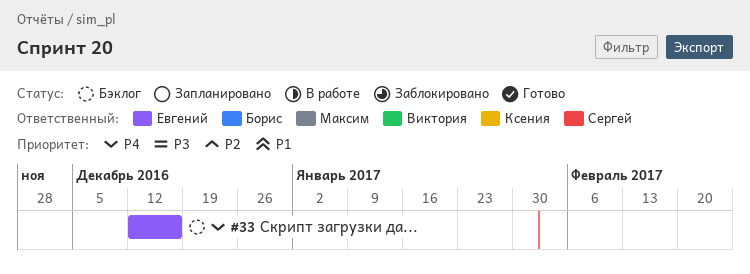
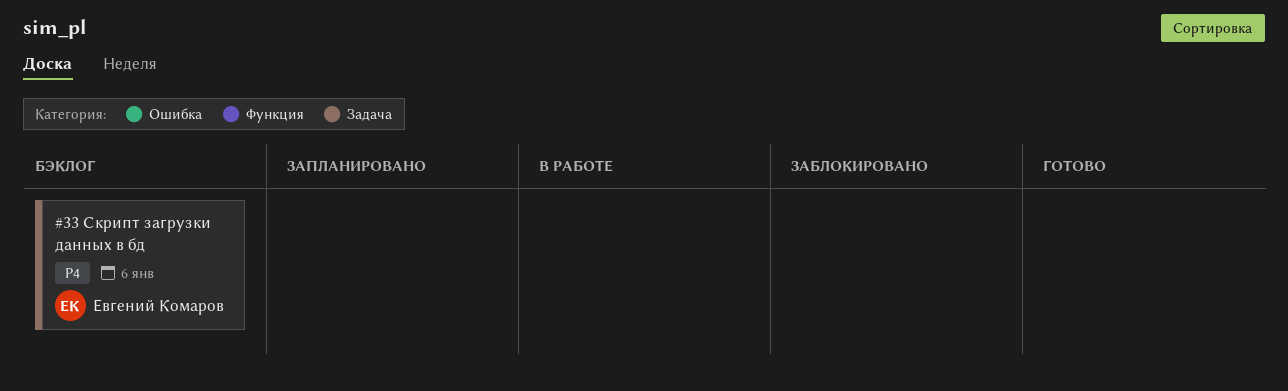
#33, due: Dec 16 -> Jan 6

